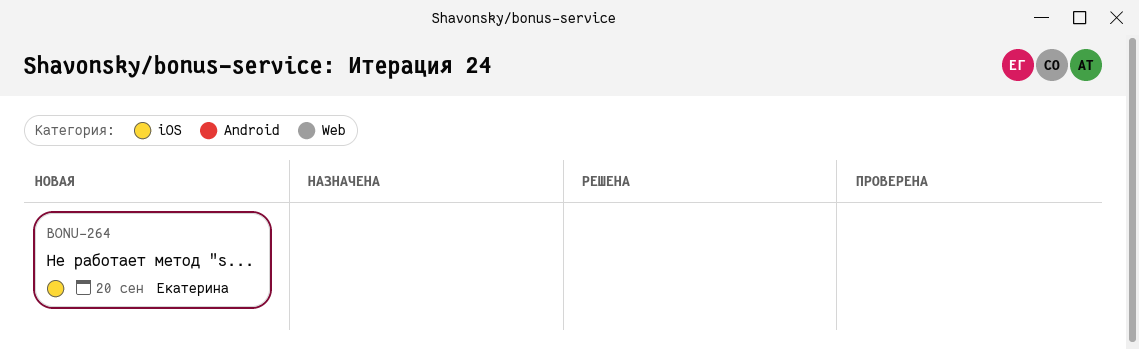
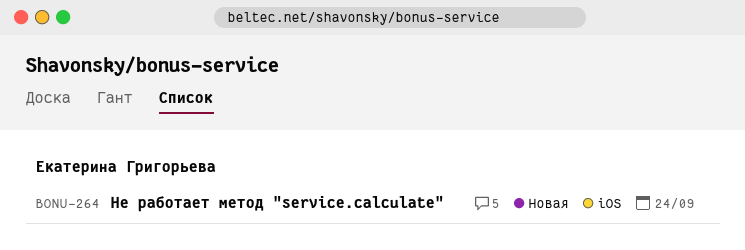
BONU-264, due: Sep 20 -> Sep 24

